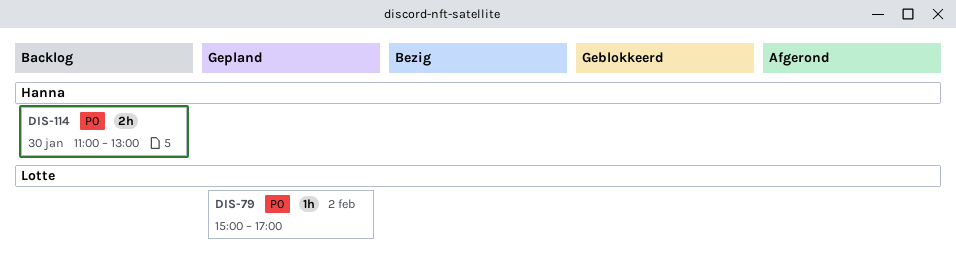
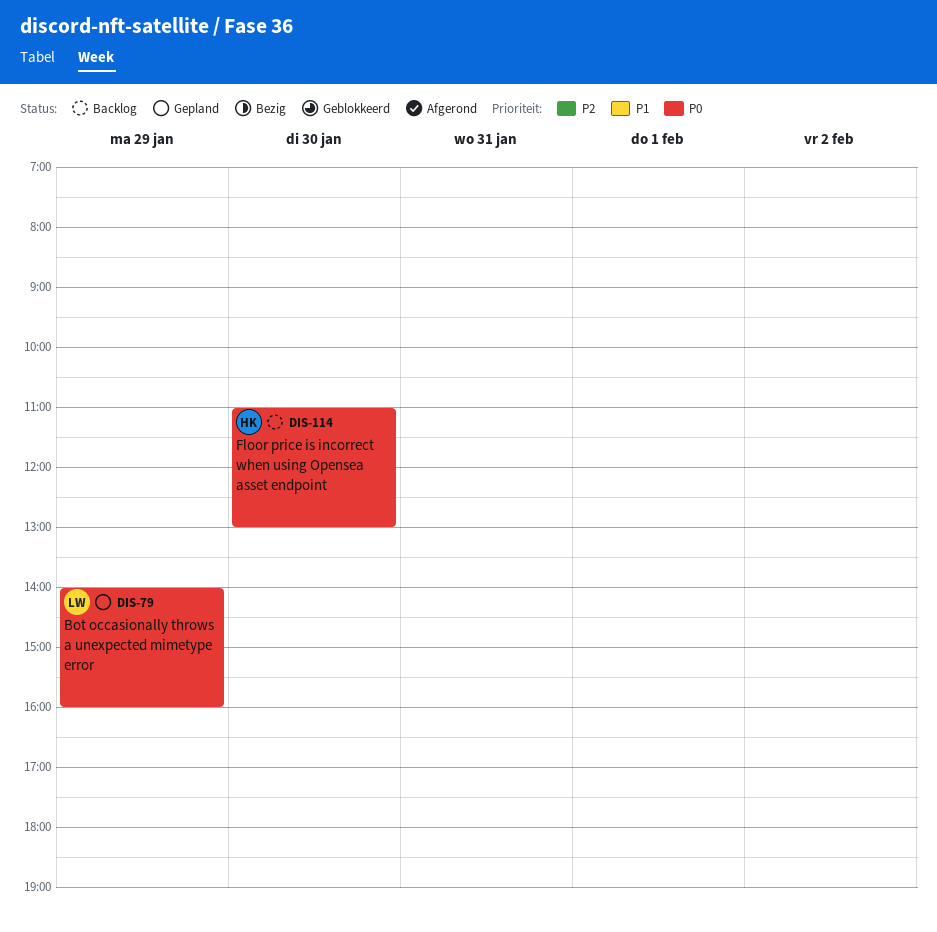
DIS-79, day: Feb 2 -> Jan 29
DIS-79, begins: 15:00 -> 14:00
DIS-79, ends: 17:00 -> 16:00

